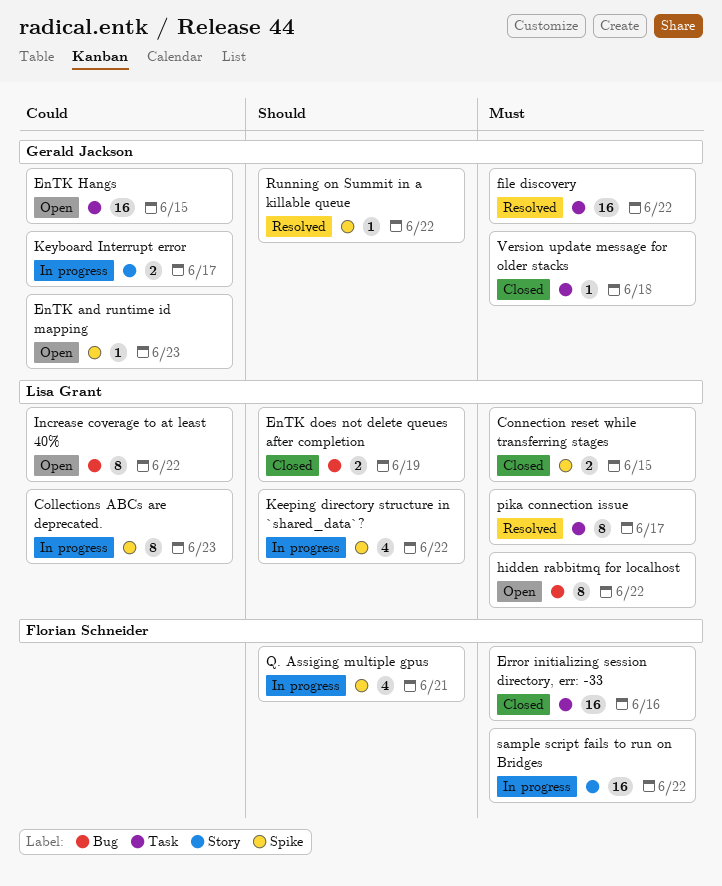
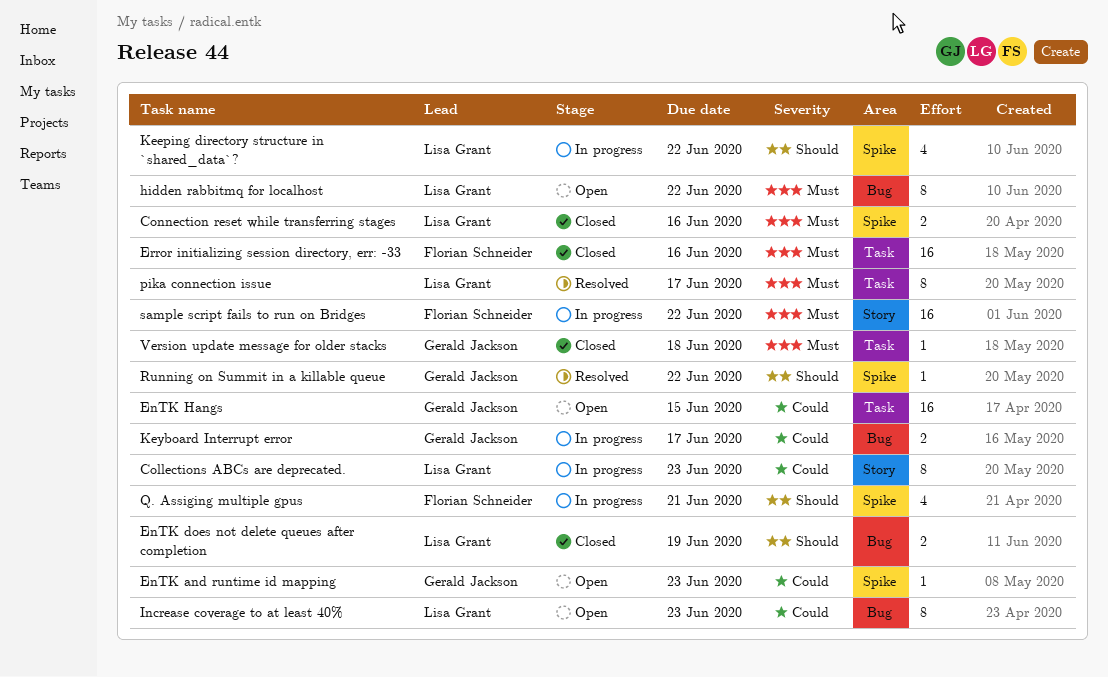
Collections ABCs are deprecated., label: Spike -> Story
Connection reset while transferring stages, due: Jun 15 -> Jun 16
file discovery: present -> none
Increase coverage to at least 40%, due: Jun 22 -> Jun 23
Keyboard Interrupt error, label: Story -> Bug

